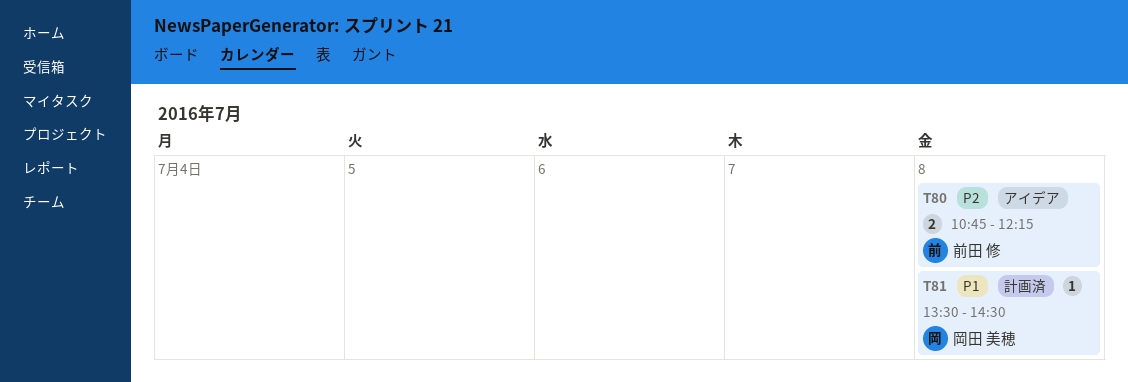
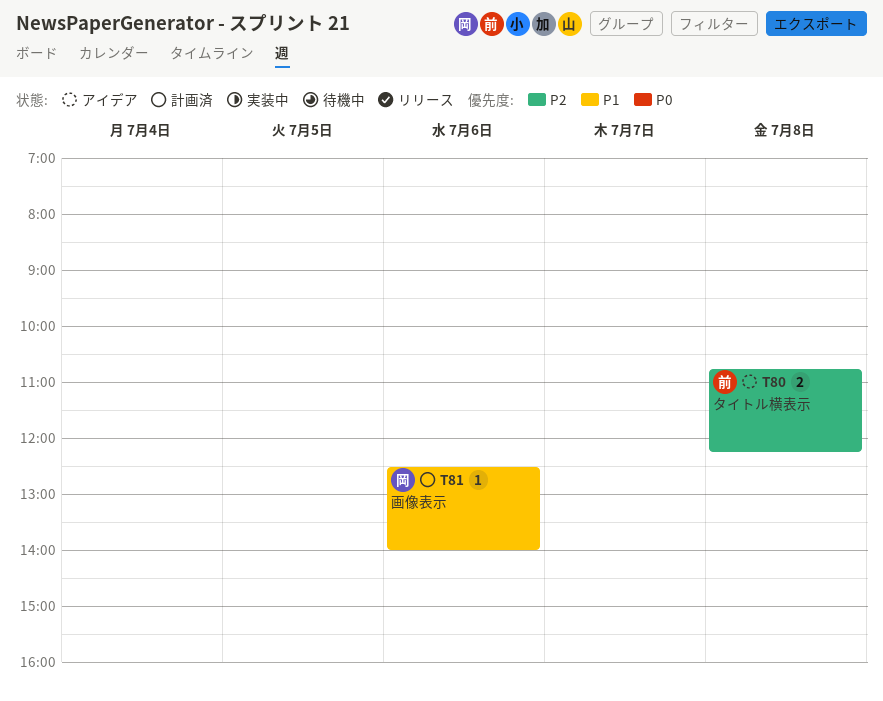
T81, day: Jul 8 -> Jul 6
T81, begins: 13:30 -> 12:30
T81, ends: 14:30 -> 14:00

